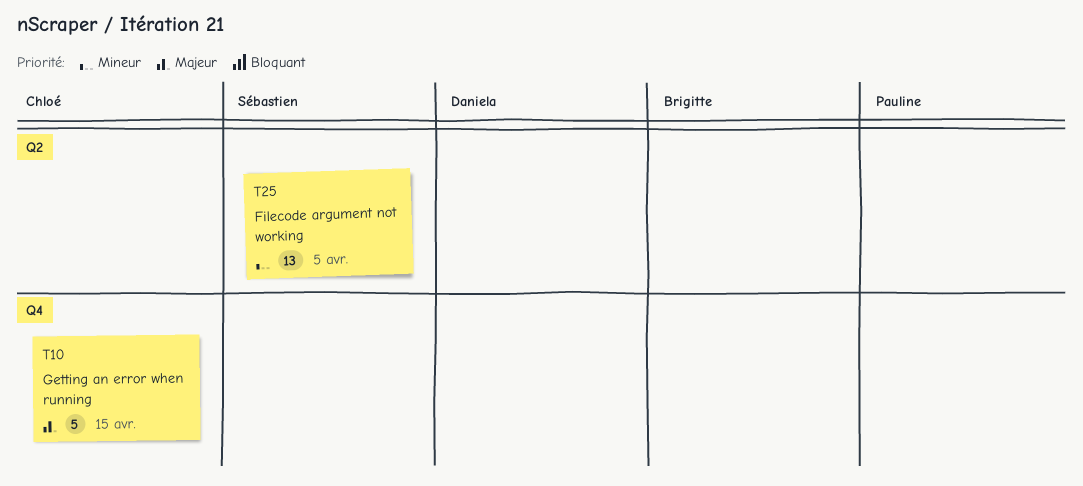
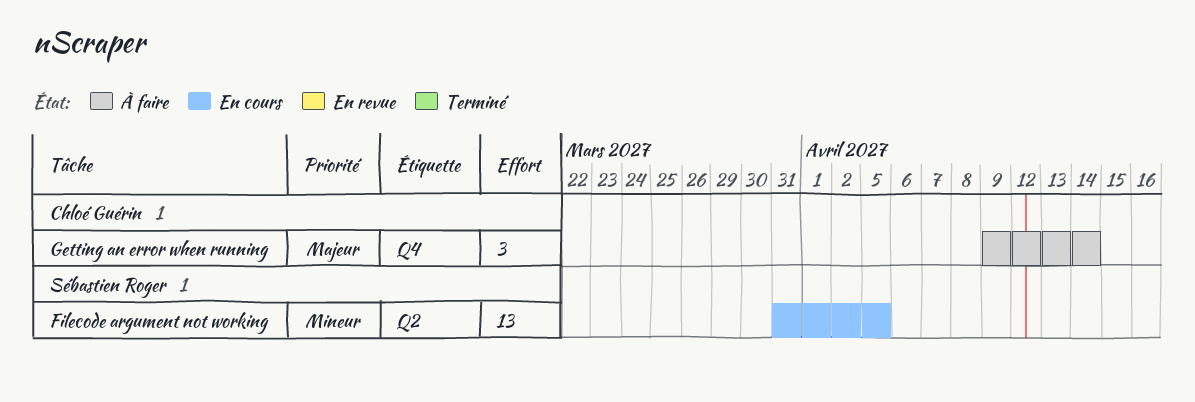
Getting an error when running, estimate: 5 -> 3
Getting an error when running, due: Apr 15 -> Apr 14

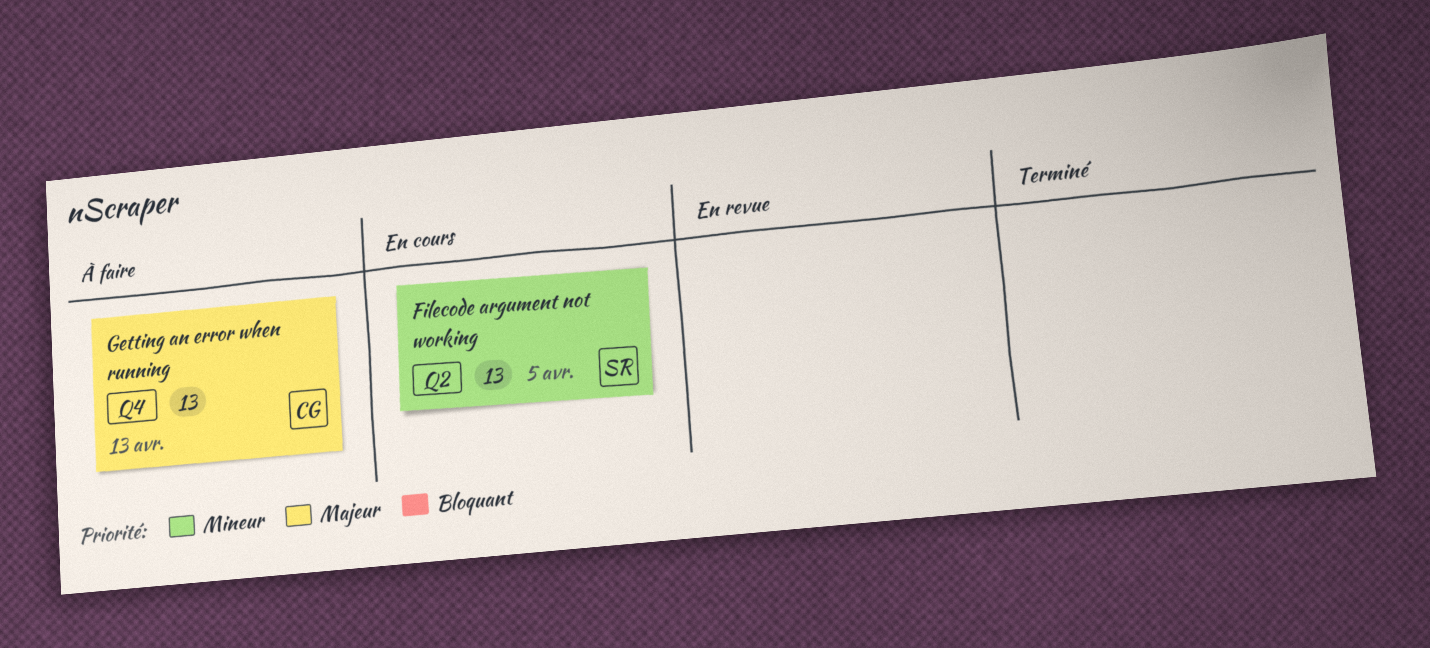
Getting an error when running, estimate: 3 -> 13
Getting an error when running, due: Apr 14 -> Apr 13

